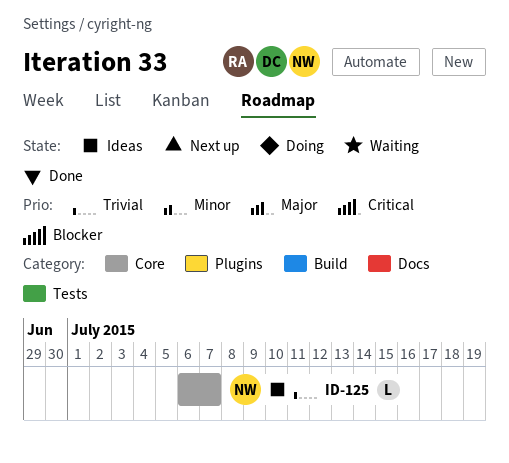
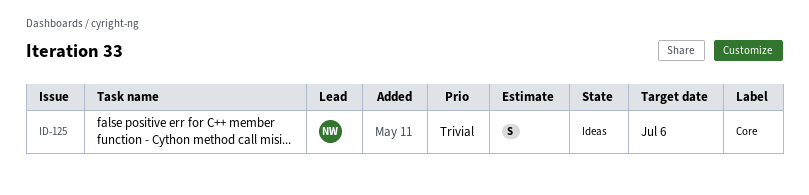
ID-125, estimate: L -> S
ID-125, due: Jul 7 -> Jul 6

